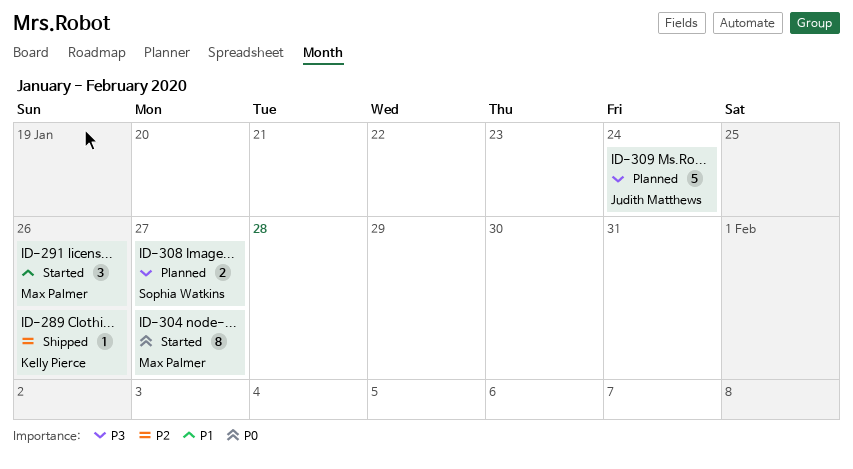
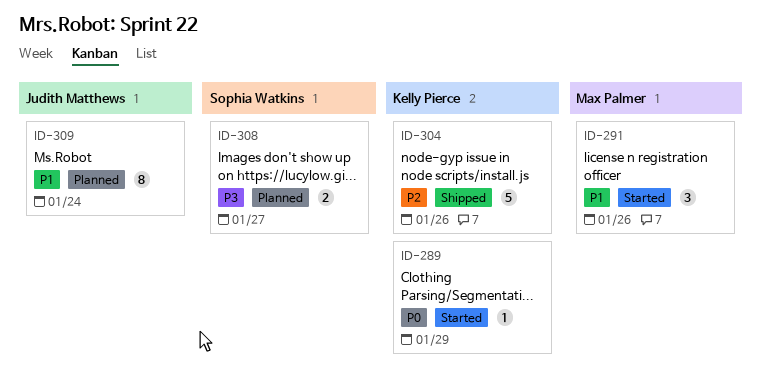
ID-289, status: Shipped -> Started
ID-289, priority: P2 -> P0
ID-289, due: Jan 26 -> Jan 29
ID-304, status: Started -> Shipped
ID-304, owner: Max Palmer -> Kelly Pierce
ID-304, priority: P0 -> P2
ID-304, estimate: 8 -> 5
ID-304, due: Jan 27 -> Jan 26
ID-309, priority: P3 -> P1
ID-309, estimate: 5 -> 8

